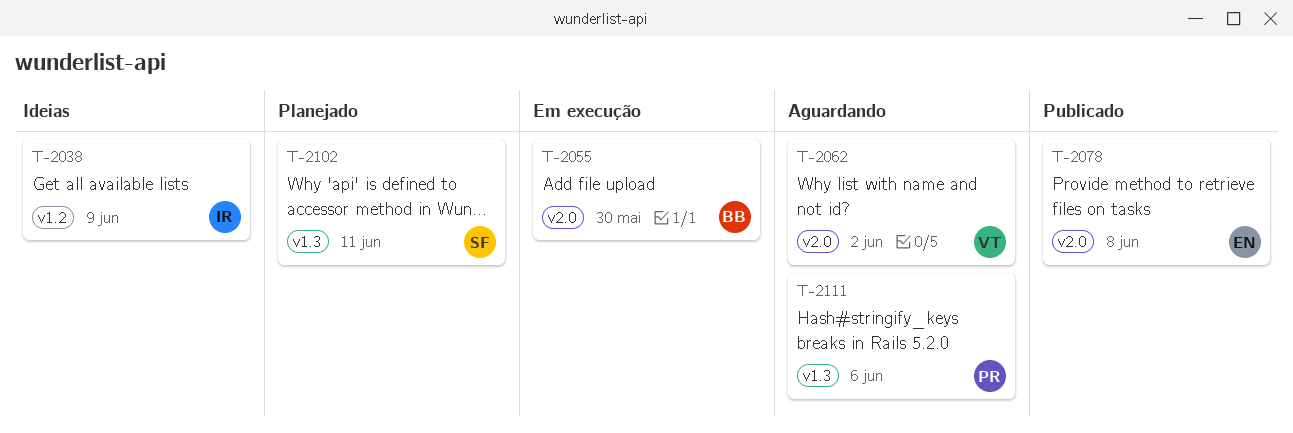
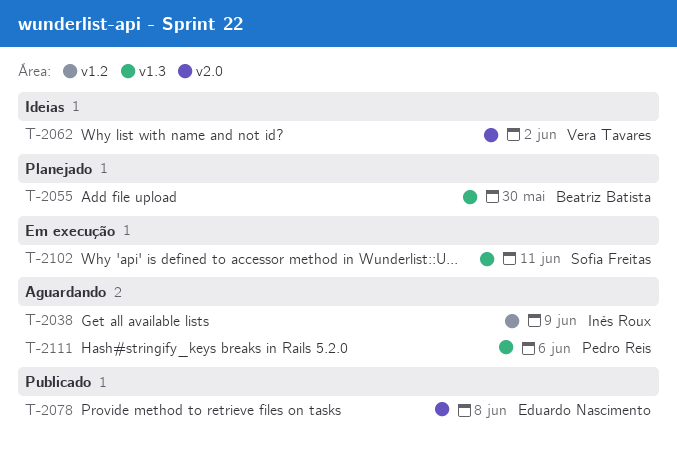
T-2038, status: Ideias -> Aguardando
T-2055, status: Em execução -> Planejado
T-2055, label: v2.0 -> v1.3
T-2062, status: Aguardando -> Ideias
T-2102, status: Planejado -> Em execução

